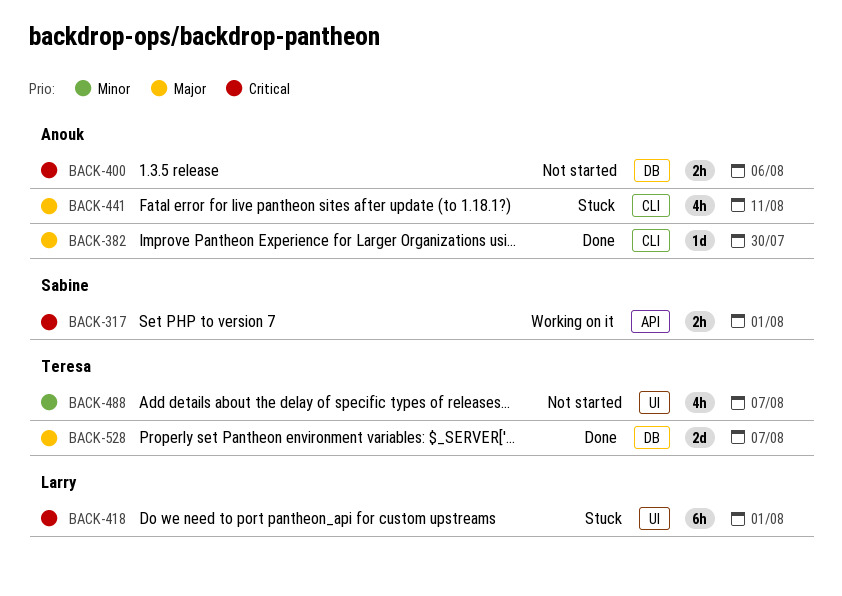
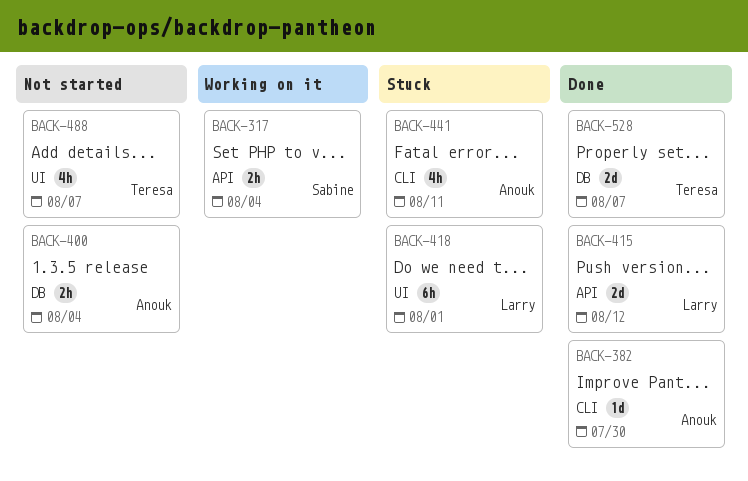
BACK-317, due: Aug 1 -> Aug 4
BACK-400, due: Aug 6 -> Aug 4
BACK-415: none -> present

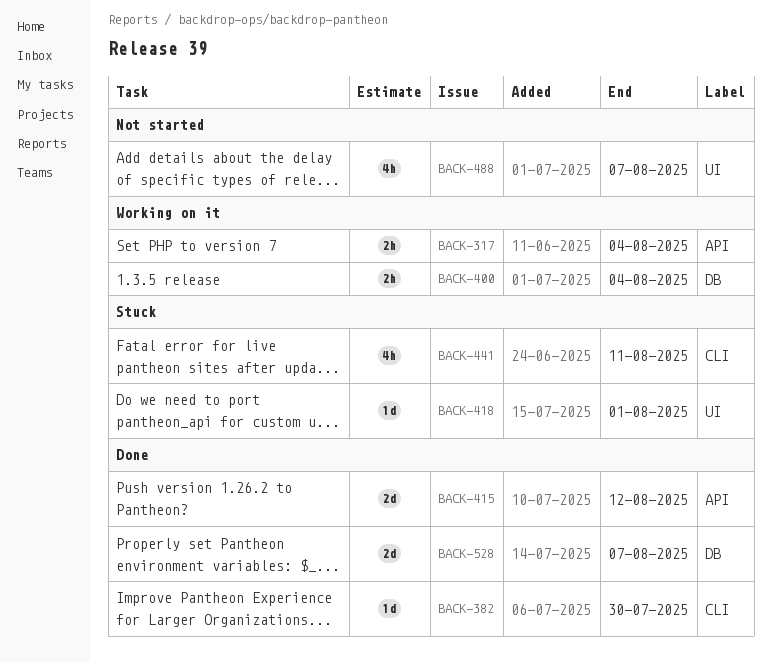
BACK-400, status: Not started -> Working on it
BACK-418, estimate: 6h -> 1d

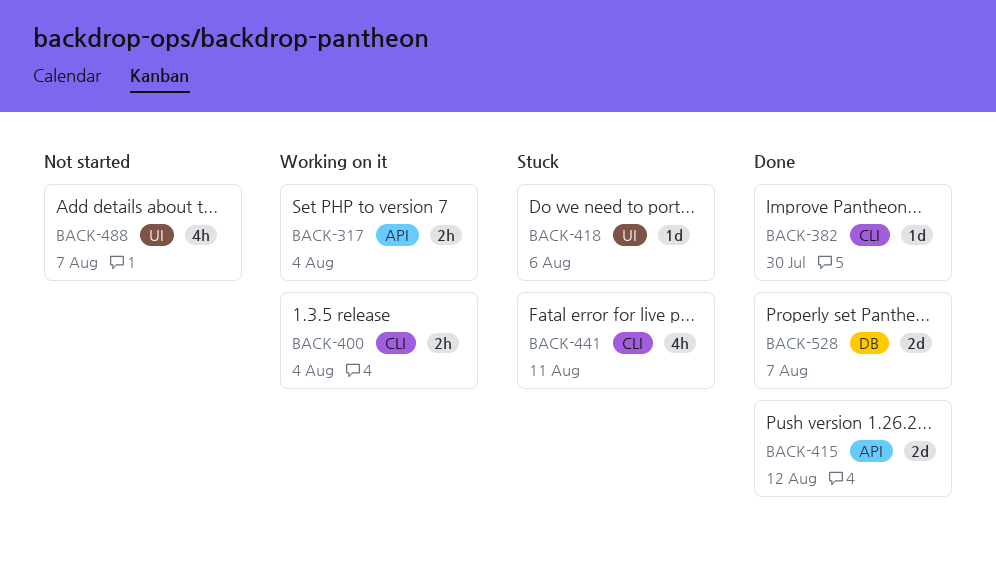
BACK-400, label: DB -> CLI
BACK-418, due: Aug 1 -> Aug 6

